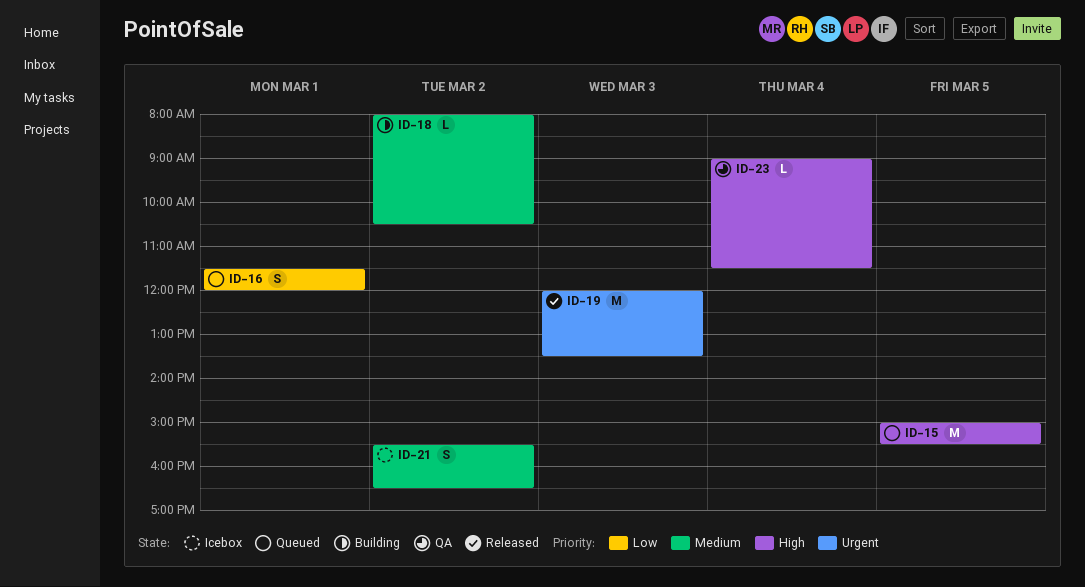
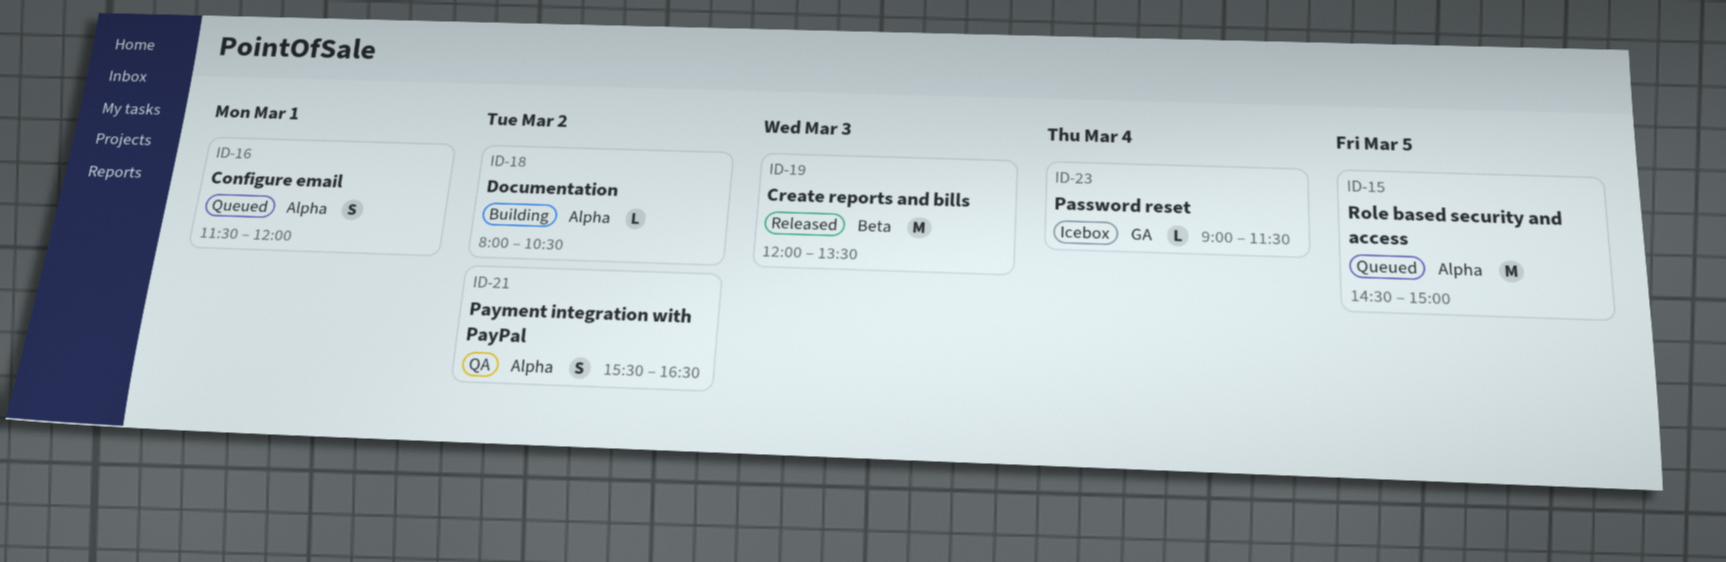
ID-15, begins: 15:00 -> 14:30
ID-15, ends: 15:30 -> 15:00
ID-21, status: Icebox -> QA
ID-23, status: QA -> Icebox

